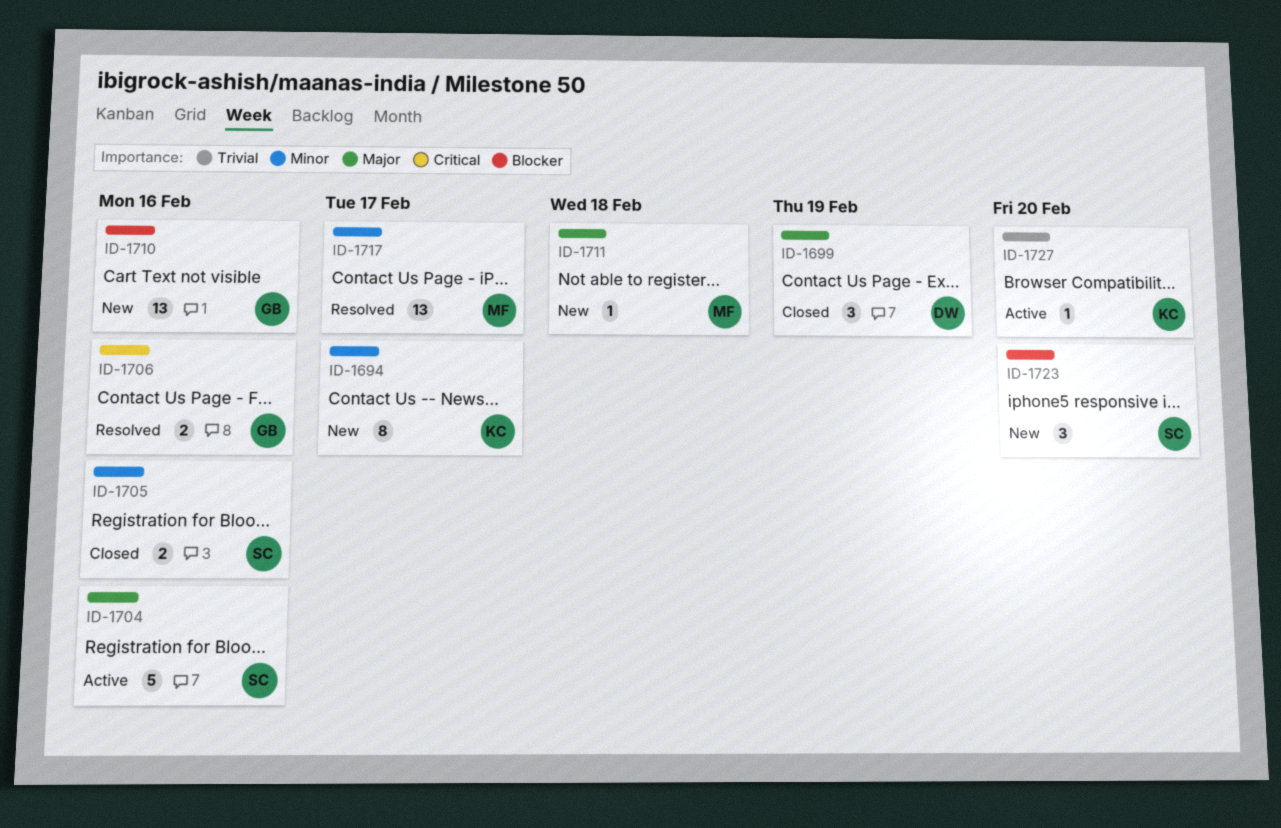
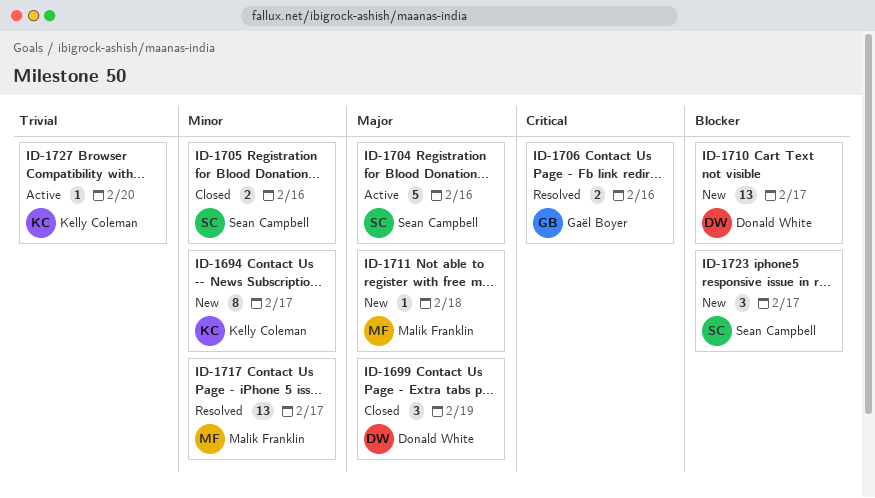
ID-1710, owner: Gaël Boyer -> Donald White
ID-1710, due: Feb 16 -> Feb 17
ID-1723, due: Feb 20 -> Feb 17

